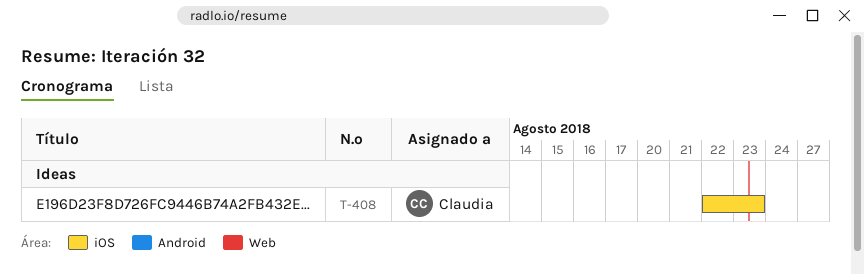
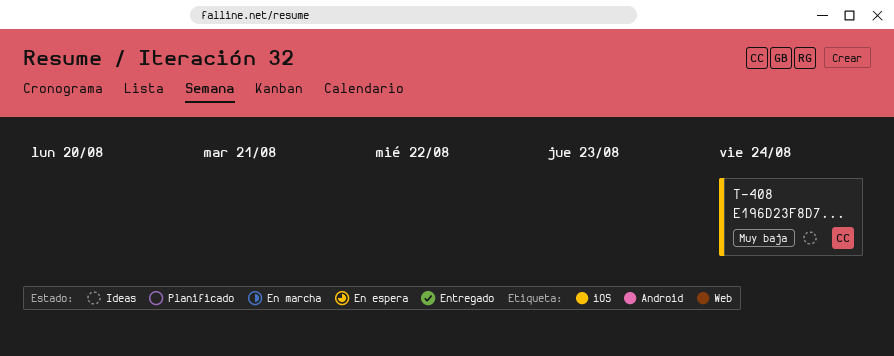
T-408, due: Aug 23 -> Aug 24

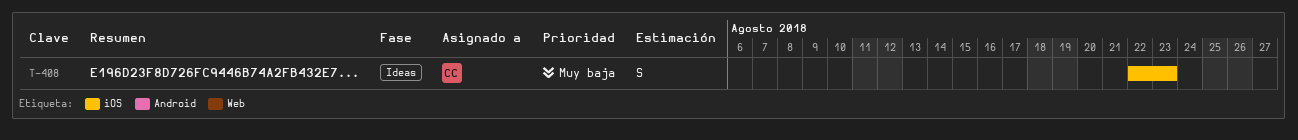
T-408, due: Aug 24 -> Aug 23

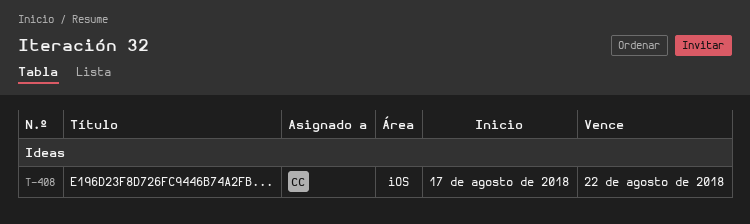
T-408, start: Aug 22 -> Aug 17
T-408, due: Aug 23 -> Aug 22

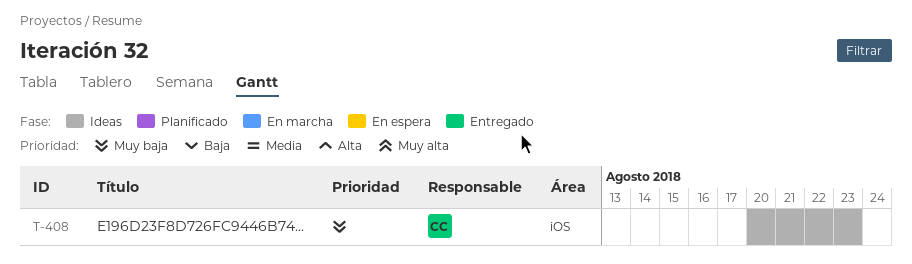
T-408, start: Aug 17 -> Aug 20
T-408, due: Aug 22 -> Aug 23

